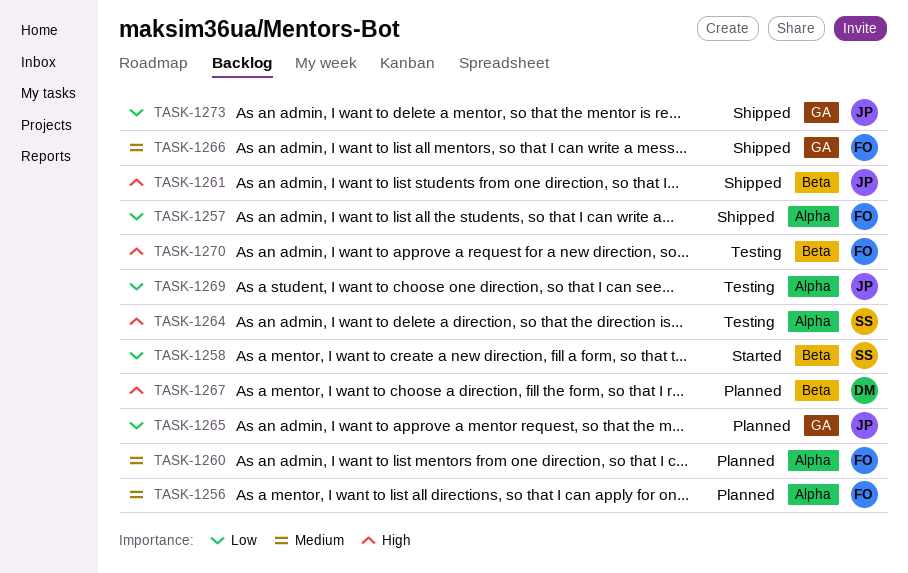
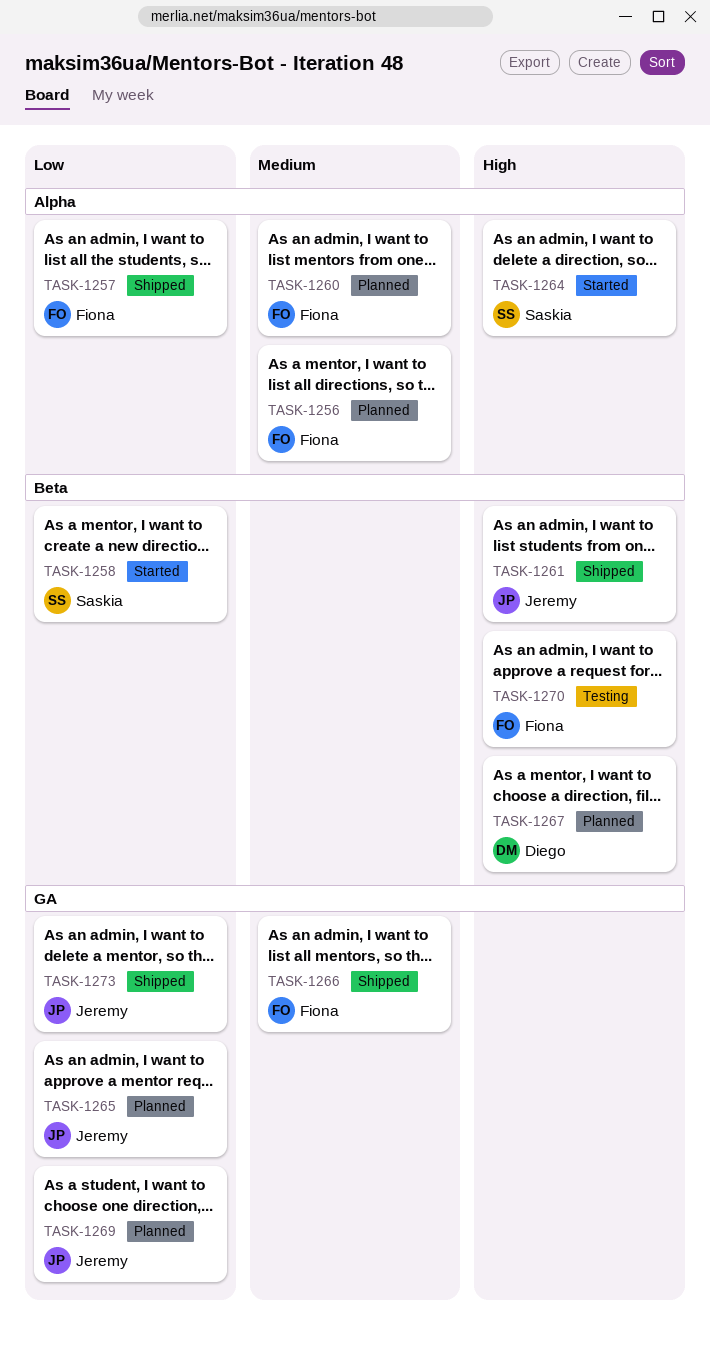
TASK-1264, status: Testing -> Started
TASK-1269, status: Testing -> Planned
TASK-1269, label: Alpha -> GA

